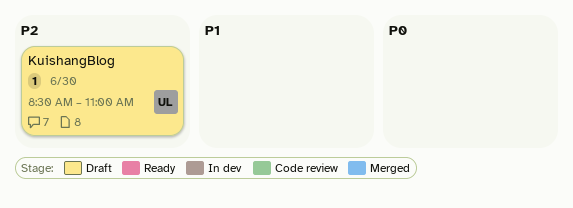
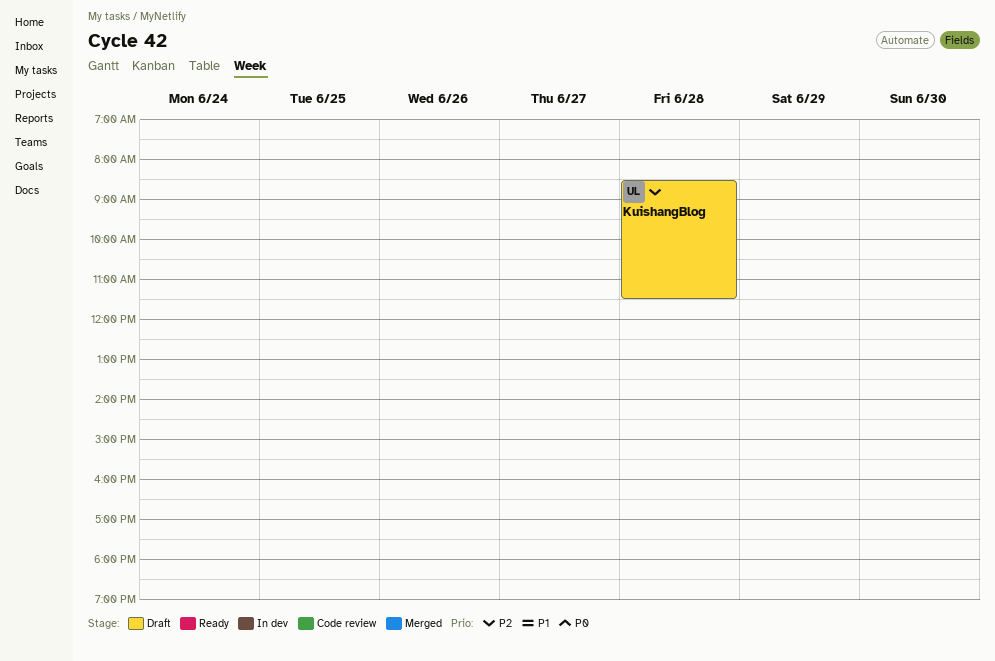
KuishangBlog, day: Jun 30 -> Jun 28
KuishangBlog, ends: 11:00 -> 11:30

